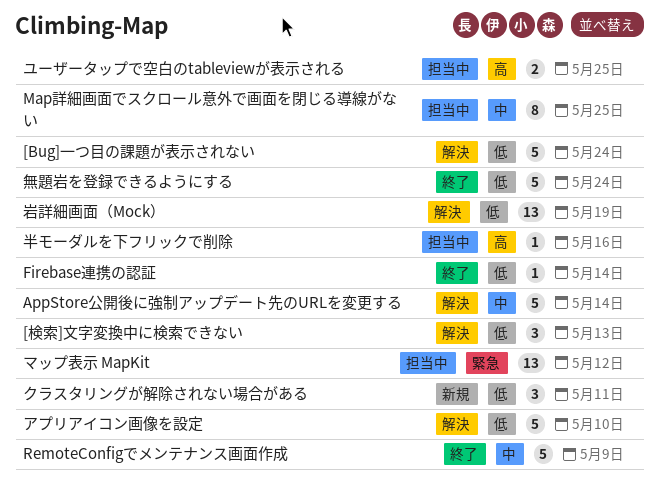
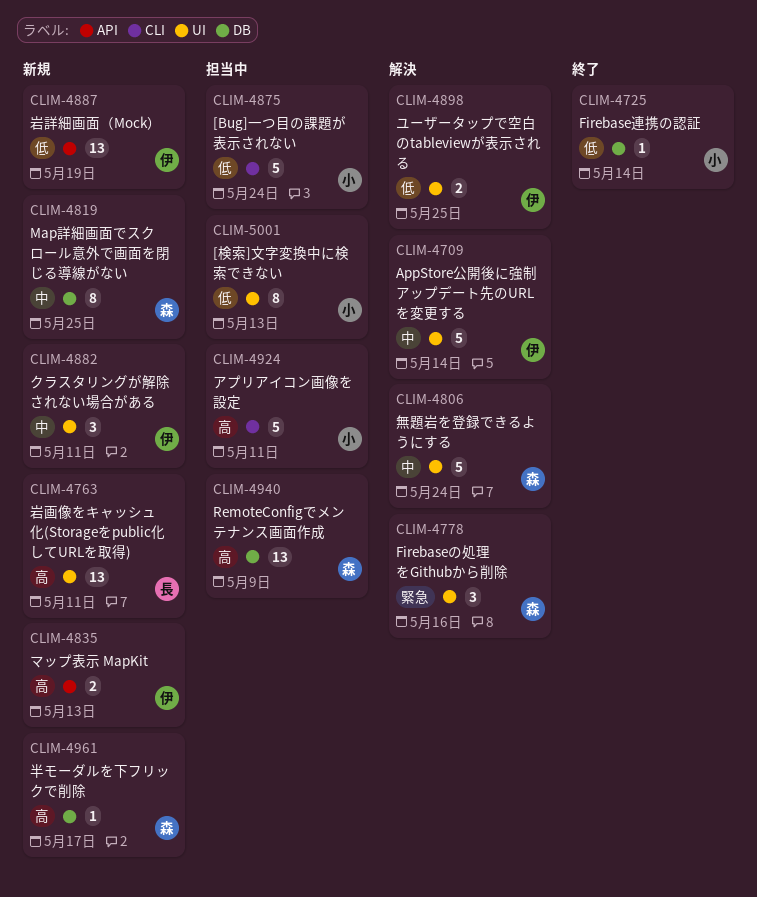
[Bug]一つ目の課題が表示されない, status: 解決 -> 担当中
[検索]文字変換中に検索できない, status: 解決 -> 担当中
[検索]文字変換中に検索できない, estimate: 3 -> 8
Firebaseの処理をGithubから削除: none -> present
Map詳細画面でスクロール意外で画面を閉じる導線がない, status: 担当中 -> 新規
RemoteConfigでメンテナンス画面作成, status: 終了 -> 担当中
RemoteConfigでメンテナンス画面作成, priority: 中 -> 高
RemoteConfigでメンテナンス画面作成, estimate: 5 -> 13
アプリアイコン画像を設定, status: 解決 -> 担当中
アプリアイコン画像を設定, priority: 低 -> 高
アプリアイコン画像を設定, due: May 10 -> May 11
クラスタリングが解除されない場合がある, priority: 低 -> 中
マップ表示 MapKit, status: 担当中 -> 新規
マップ表示 MapKit, priority: 緊急 -> 高
マップ表示 MapKit, estimate: 13 -> 2
マップ表示 MapKit, due: May 12 -> May 13
ユーザータップで空白のtableviewが表示される, status: 担当中 -> 解決
ユーザータップで空白のtableviewが表示される, priority: 高 -> 低
半モーダルを下フリックで削除, status: 担当中 -> 新規
半モーダルを下フリックで削除, due: May 16 -> May 17
岩画像をキャッシュ化(Storageをpublic化してURLを取得): none -> present
岩詳細画面（Mock）, status: 解決 -> 新規
無題岩を登録できるようにする, status: 終了 -> 解決
無題岩を登録できるようにする, priority: 低 -> 中

